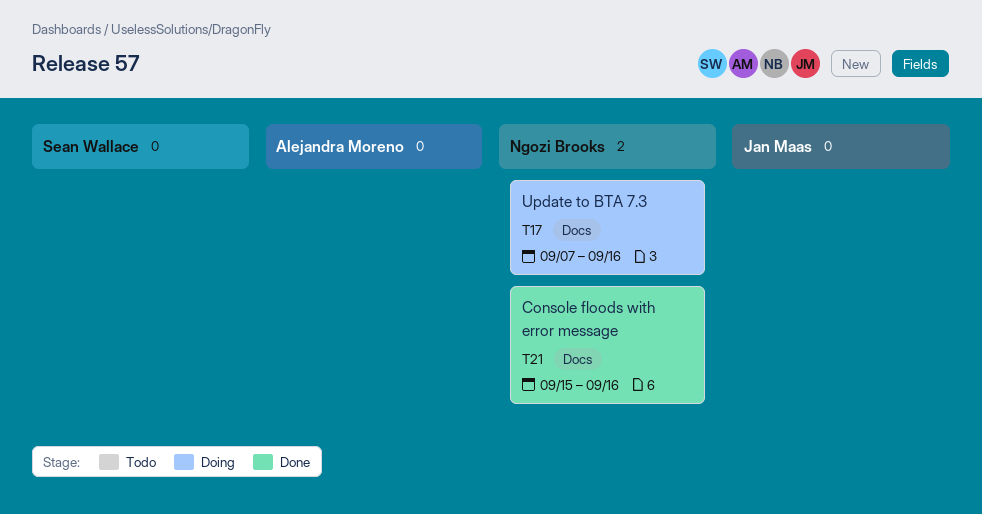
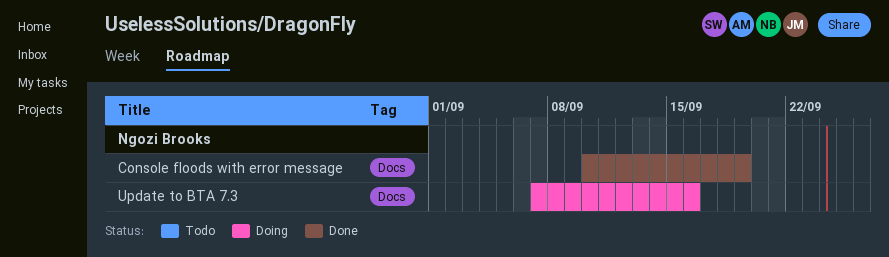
Console floods with error message, start: Sep 15 -> Sep 10
Console floods with error message, due: Sep 16 -> Sep 19

